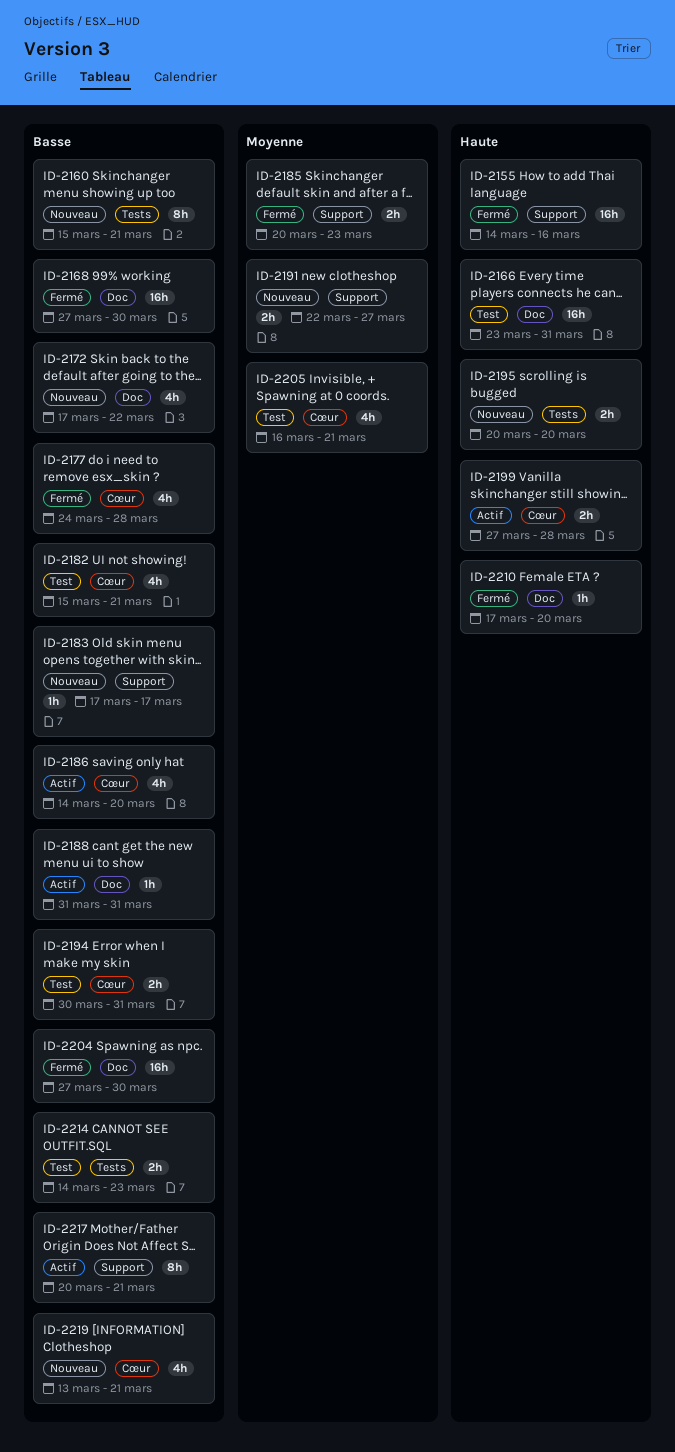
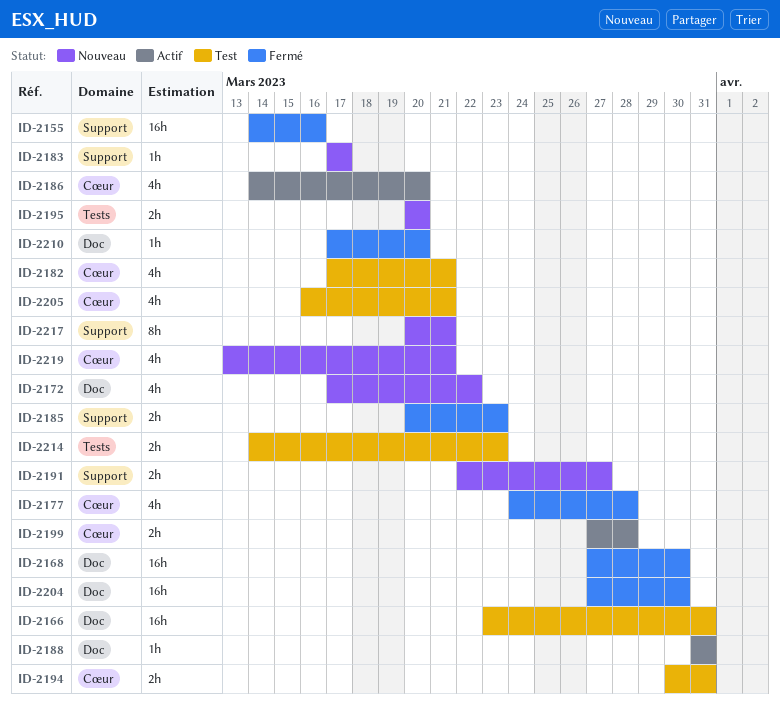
ID-2160: present -> none
ID-2182, start: Mar 15 -> Mar 17
ID-2217, status: Actif -> Nouveau

